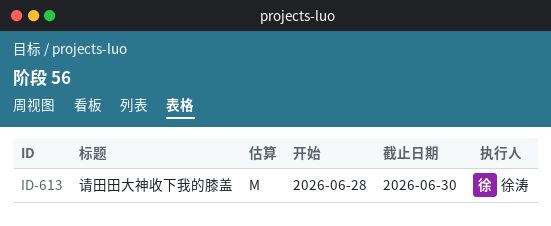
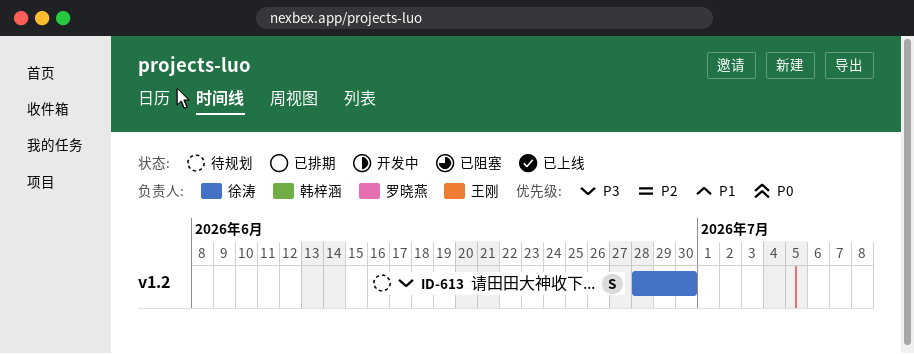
ID-613, estimate: M -> S

